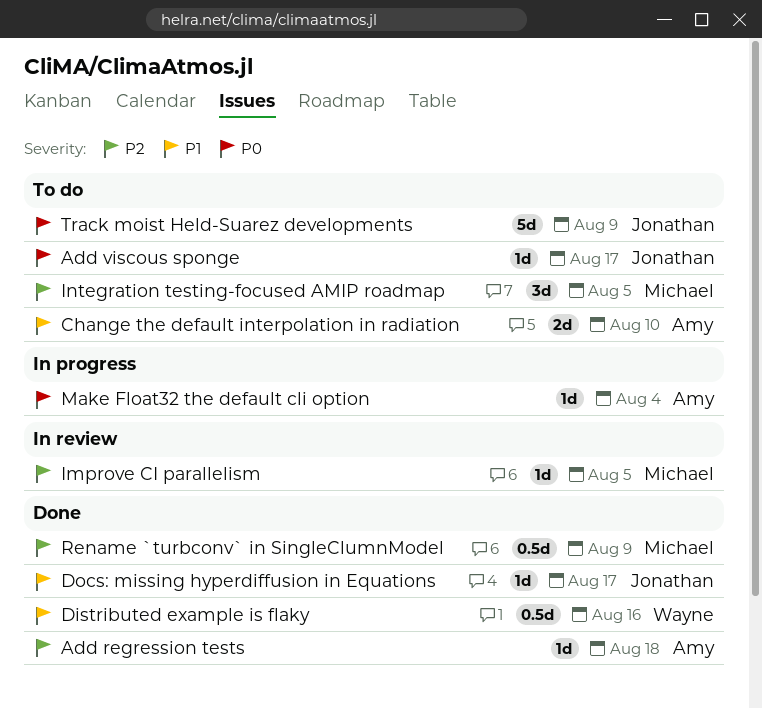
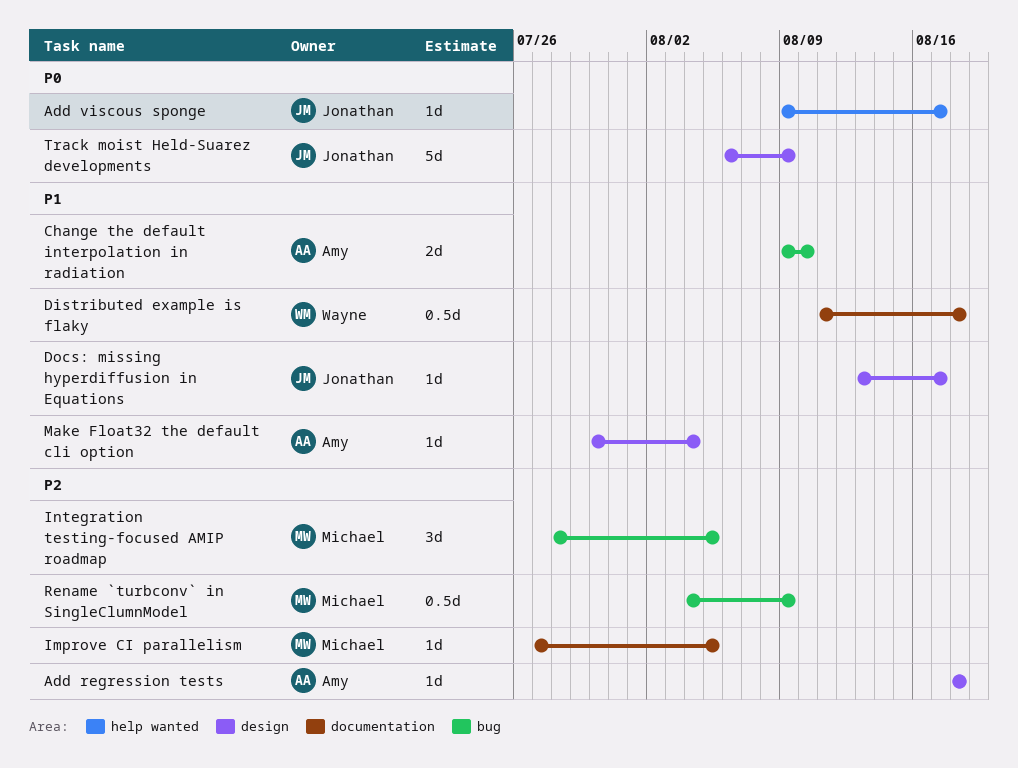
Distributed example is flaky, due: Aug 16 -> Aug 18
Make Float32 the default cli option, priority: P0 -> P1

